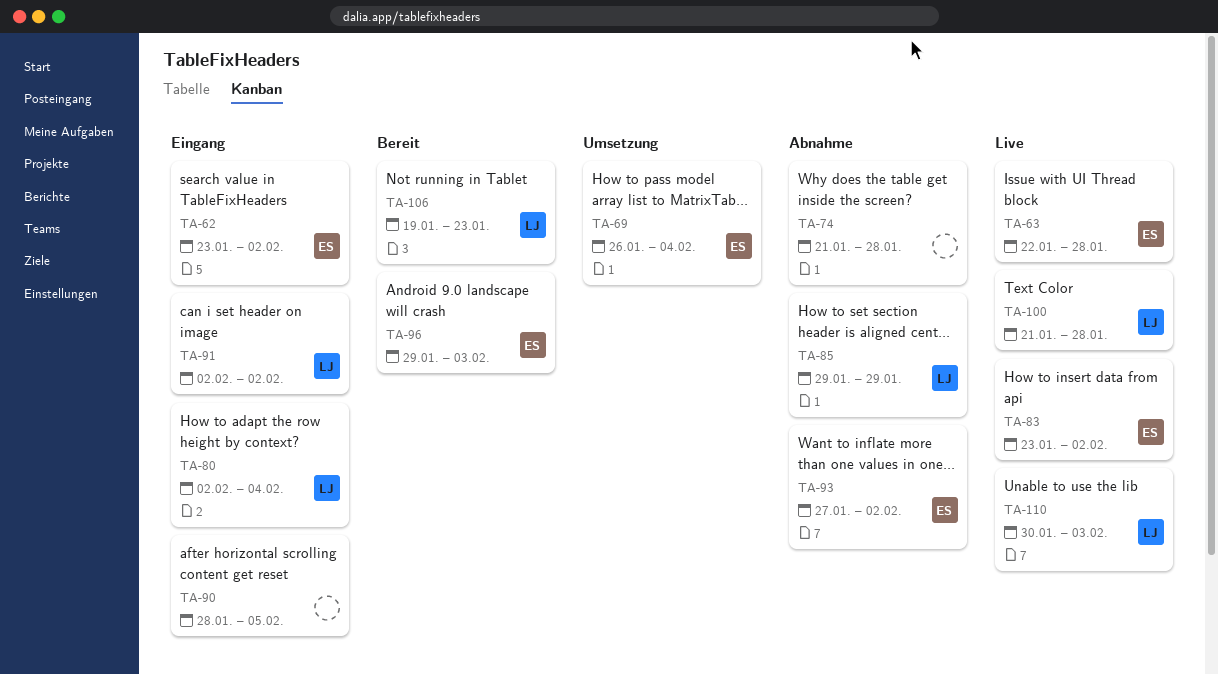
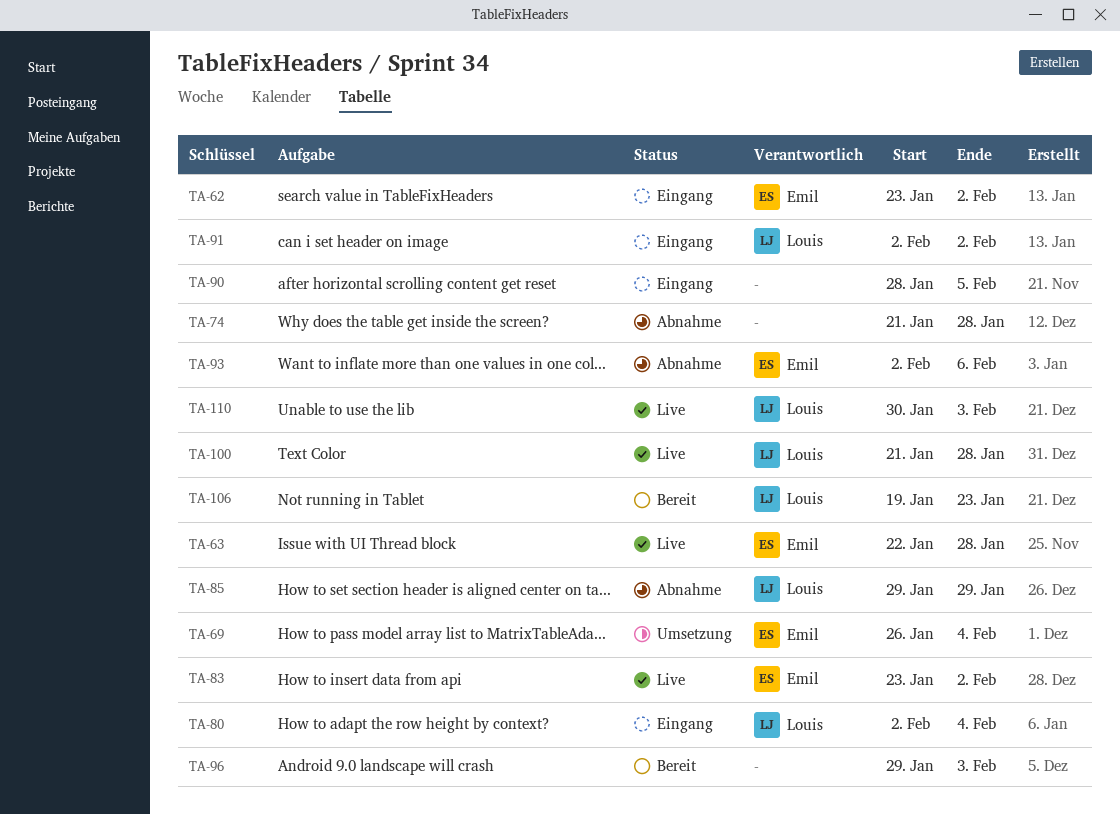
TA-93, start: Jan 27 -> Feb 2
TA-93, due: Feb 2 -> Feb 6
TA-96, owner: Emil -> none

